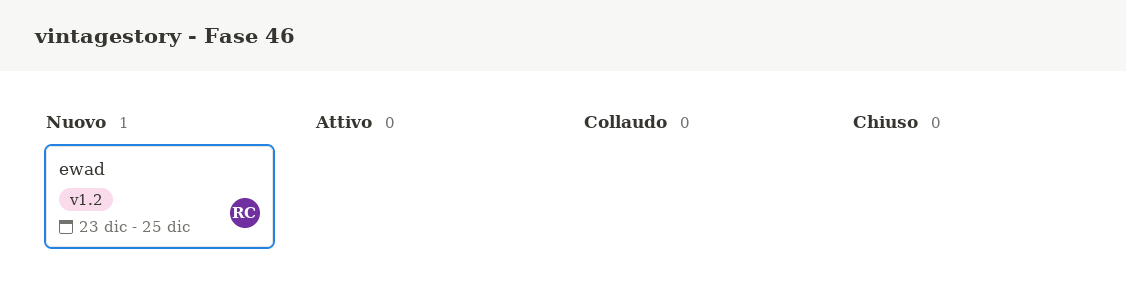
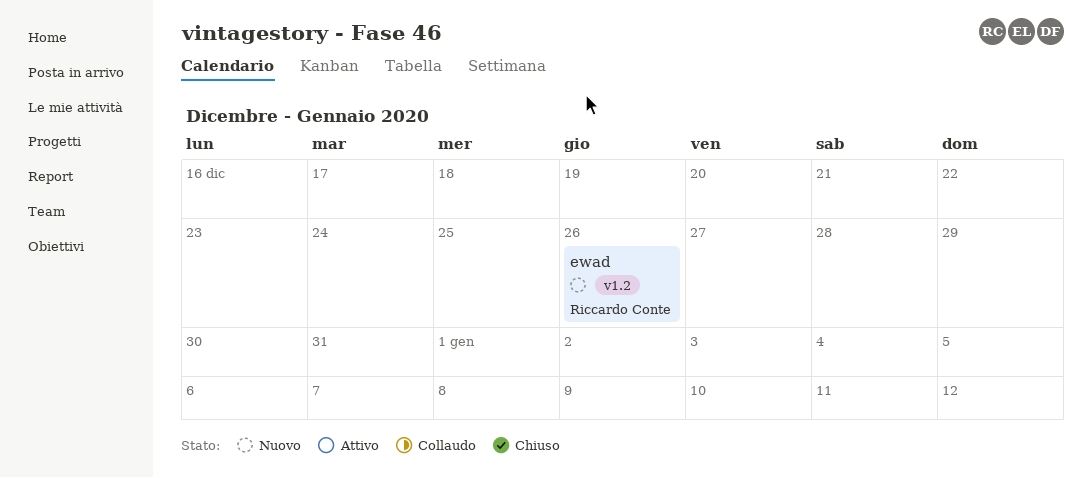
ewad, due: Dec 25 -> Dec 26

